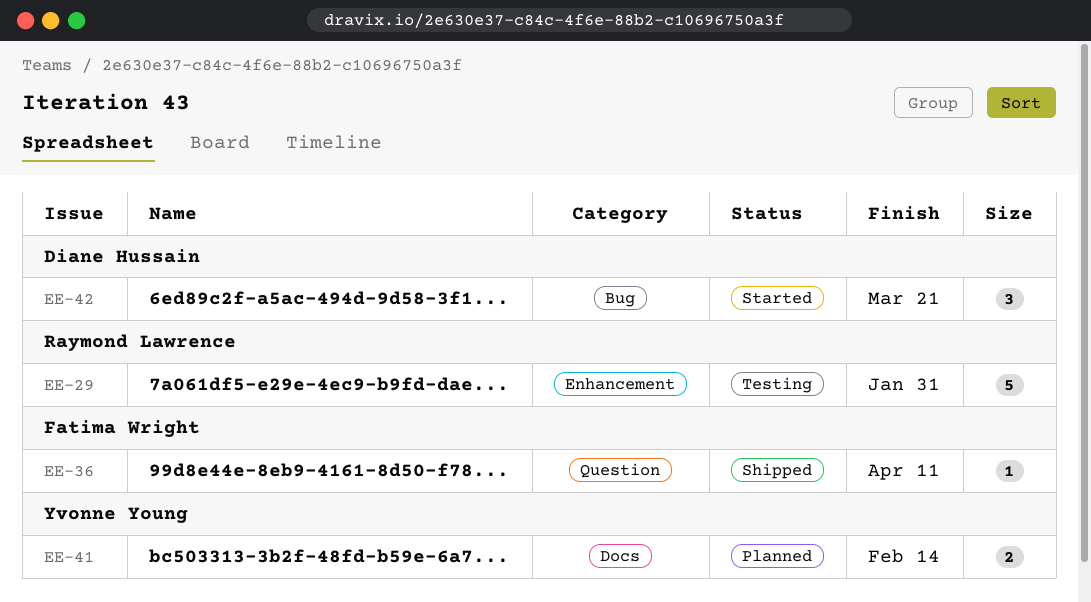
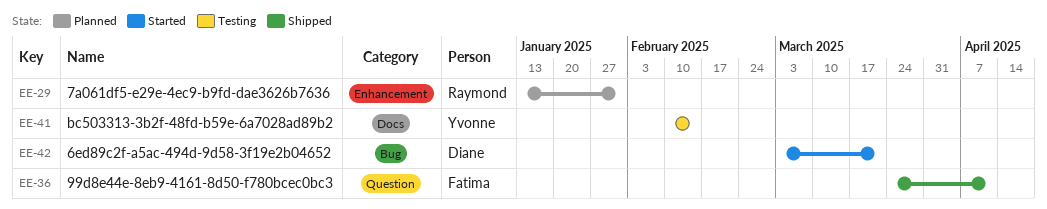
EE-29, status: Testing -> Planned
EE-41, status: Planned -> Testing

